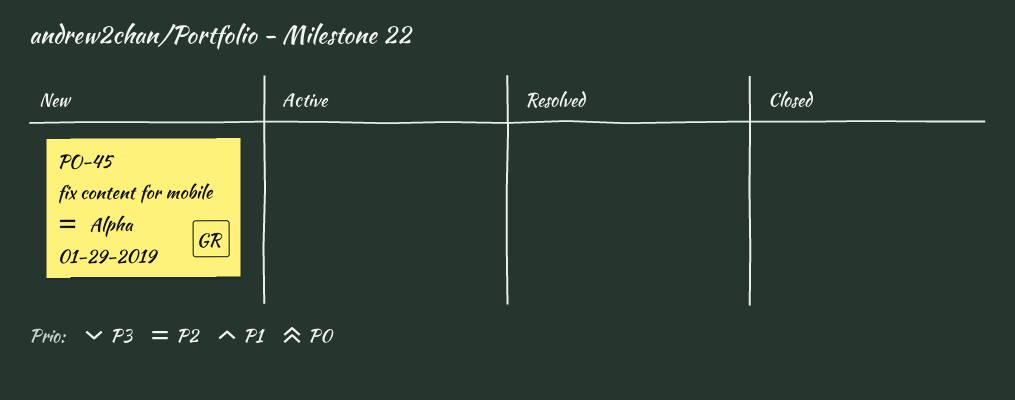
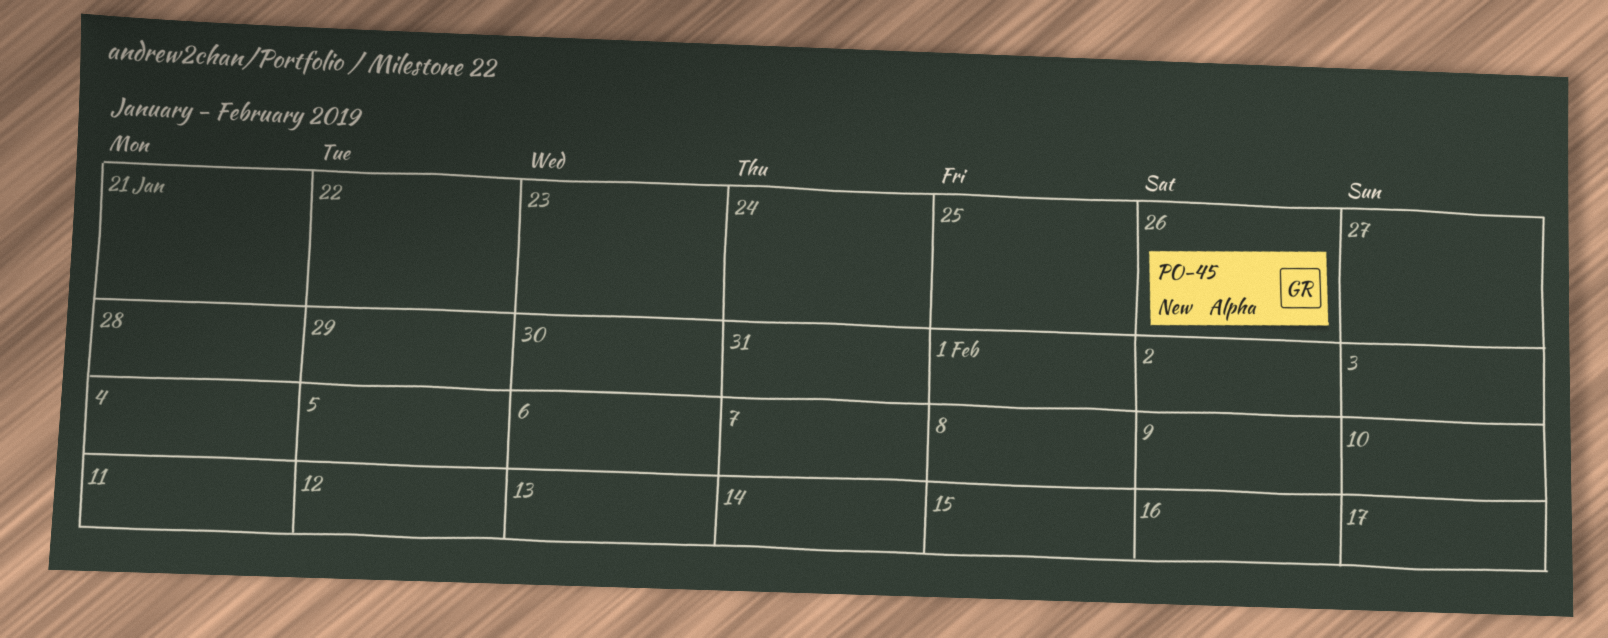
PO-45, due: Jan 29 -> Jan 26

